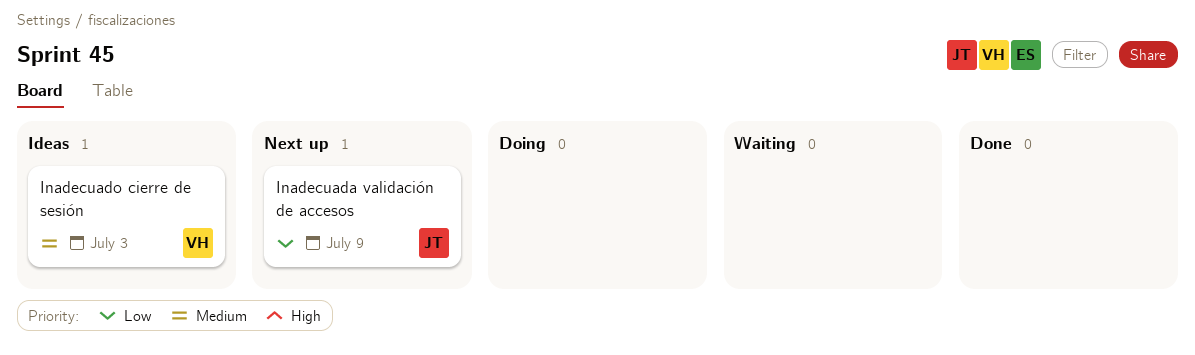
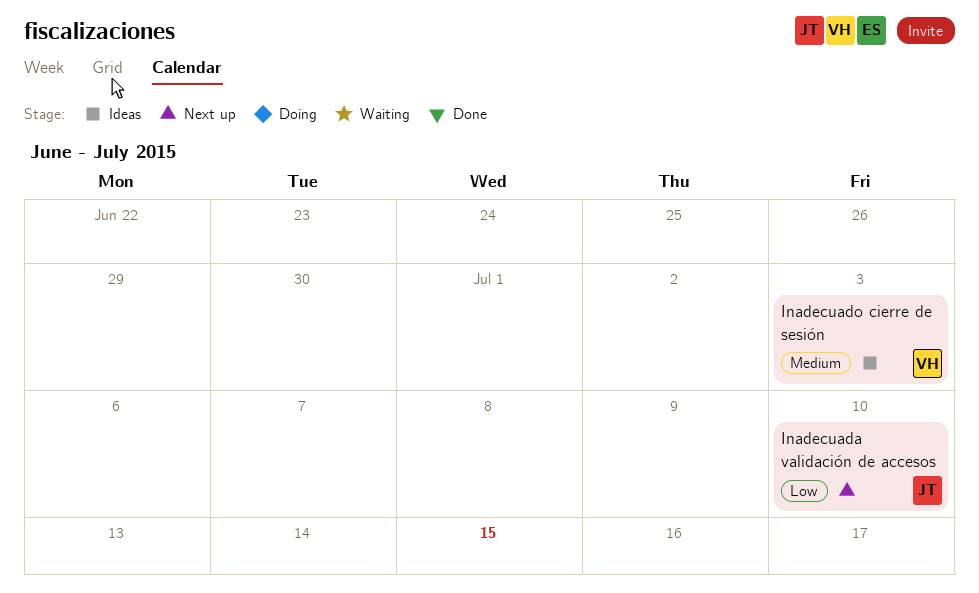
Inadecuada validación de accesos, due: Jul 9 -> Jul 10

